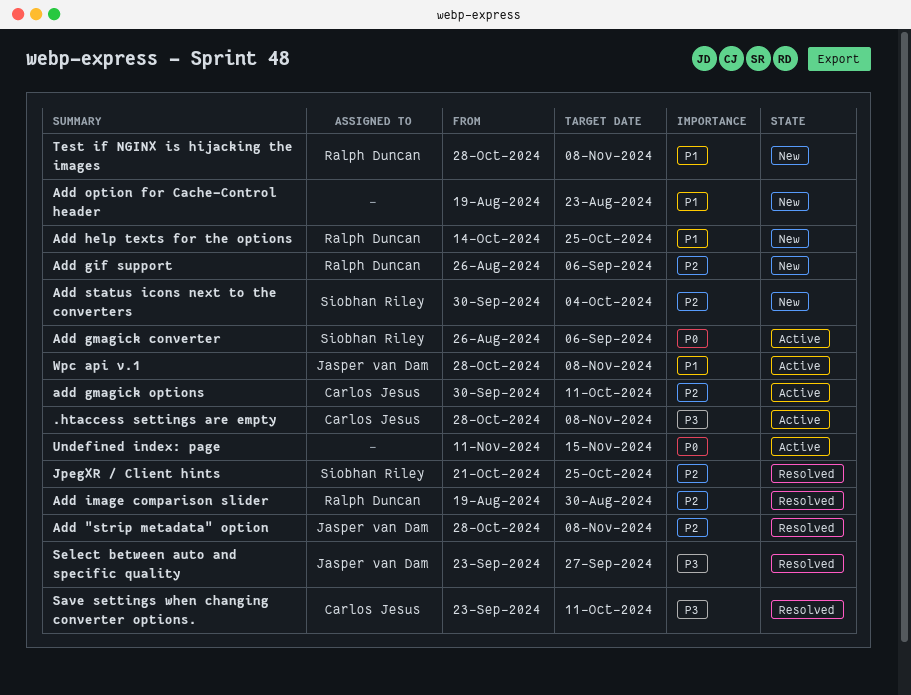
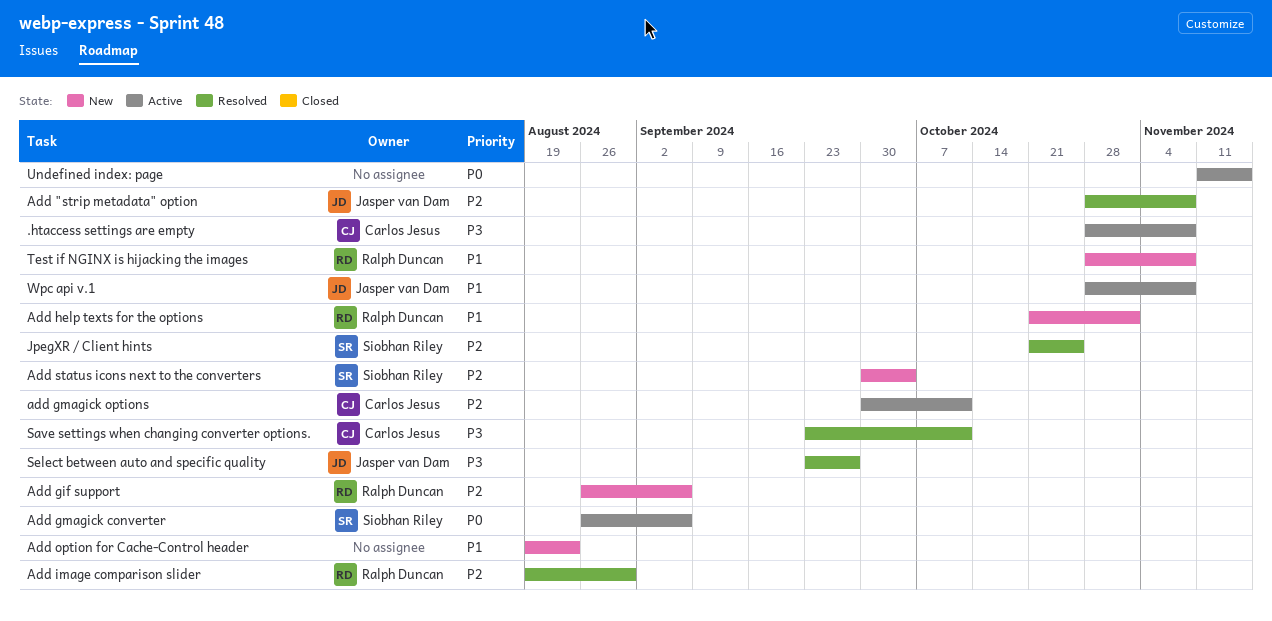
Add help texts for the options, start: Oct 14 -> Oct 21
Add help texts for the options, due: Oct 25 -> Nov 1

